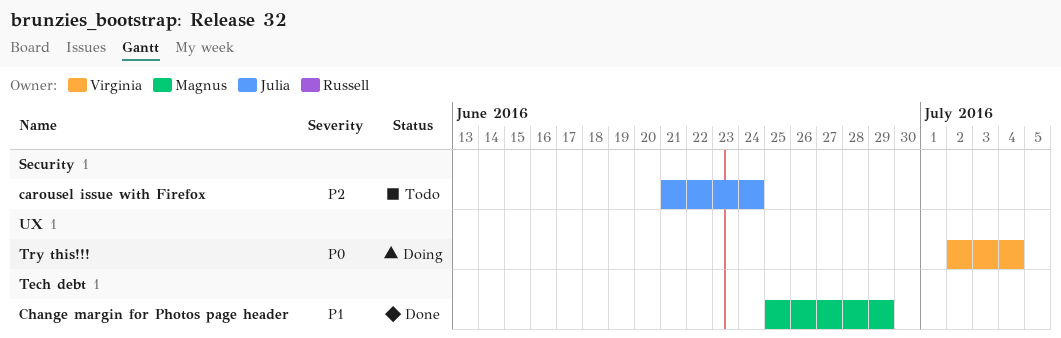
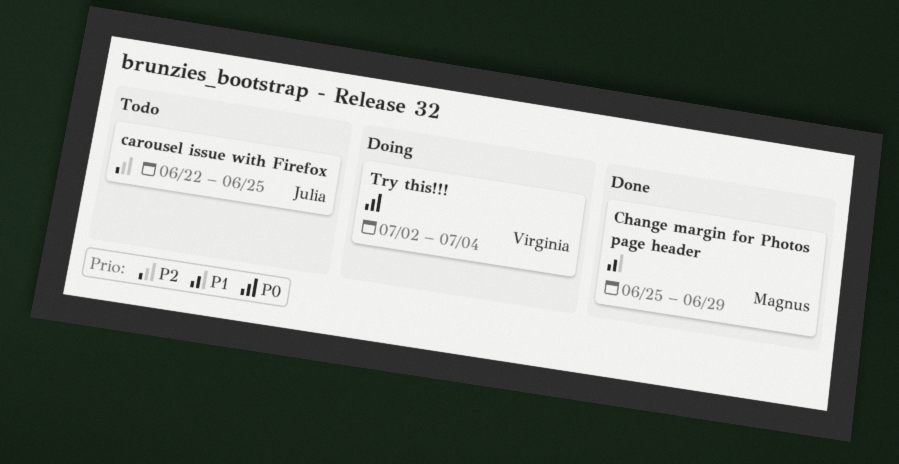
carousel issue with Firefox, start: Jun 21 -> Jun 22
carousel issue with Firefox, due: Jun 24 -> Jun 25

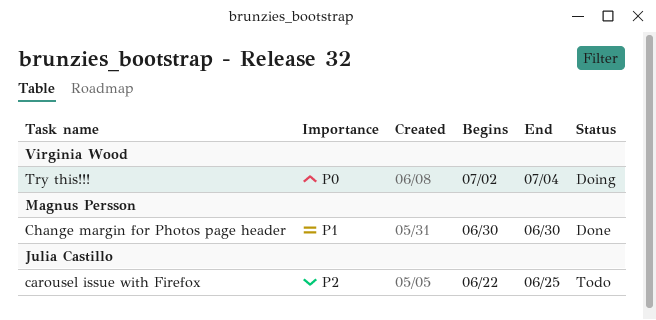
Change margin for Photos page header, start: Jun 25 -> Jun 30
Change margin for Photos page header, due: Jun 29 -> Jun 30

